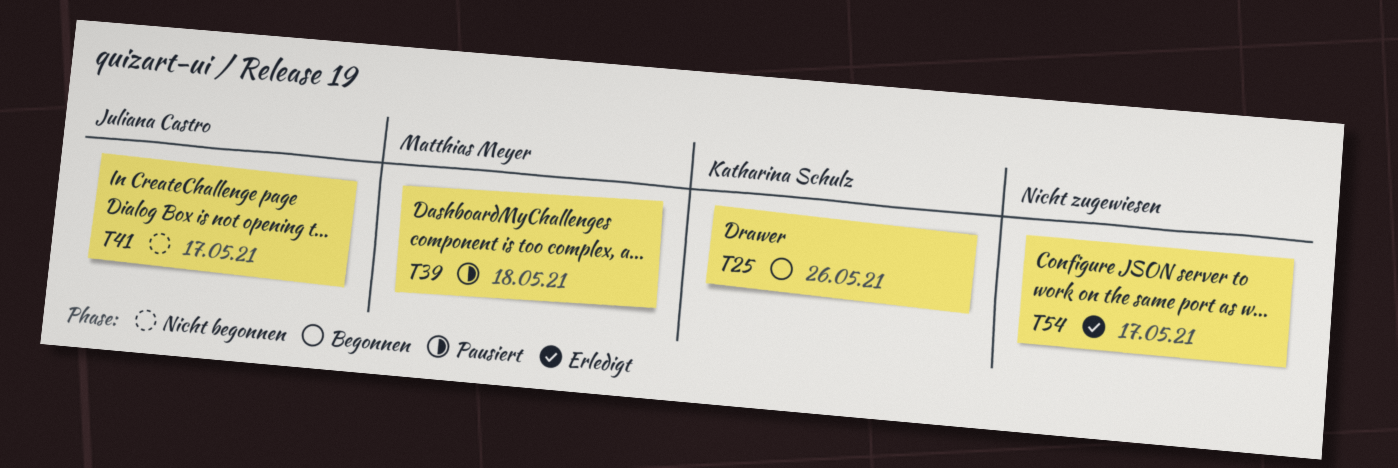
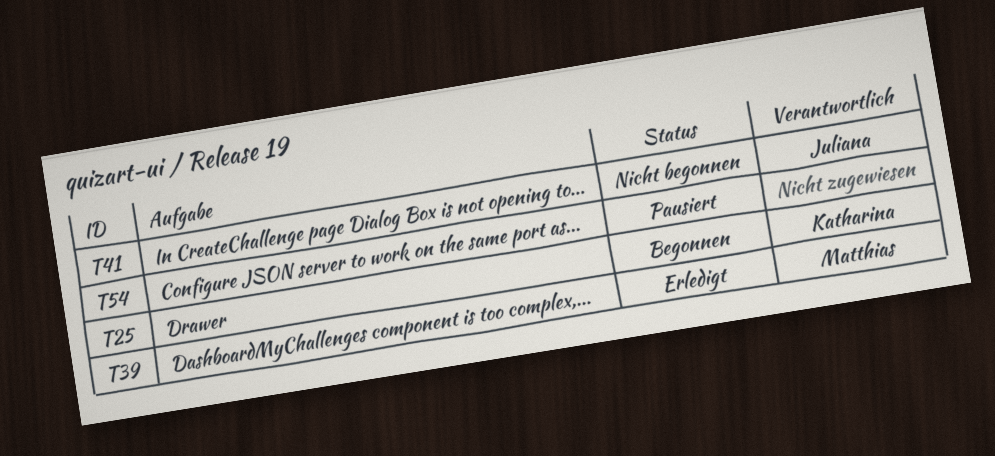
T39, status: Pausiert -> Erledigt
T54, status: Erledigt -> Pausiert

